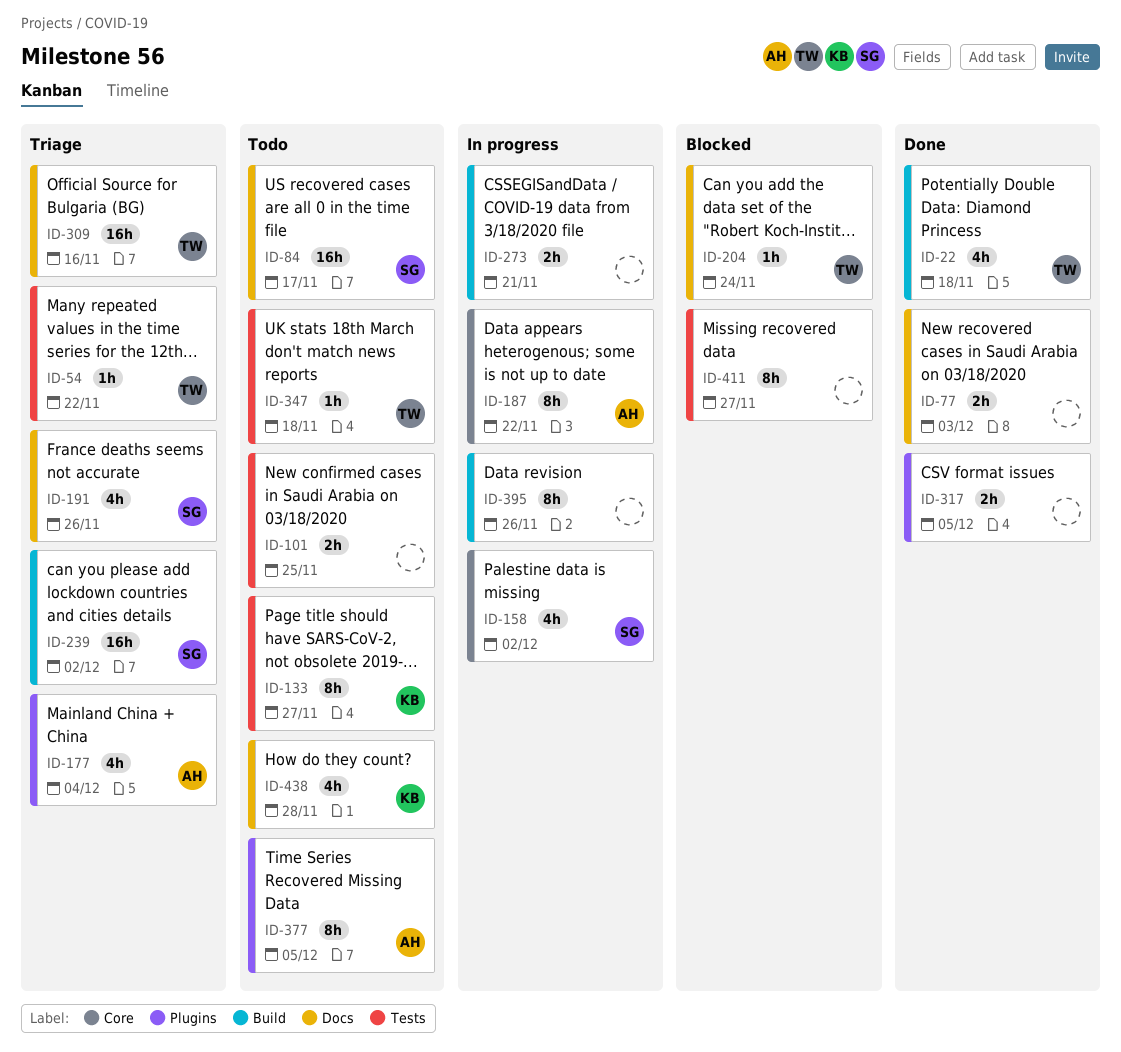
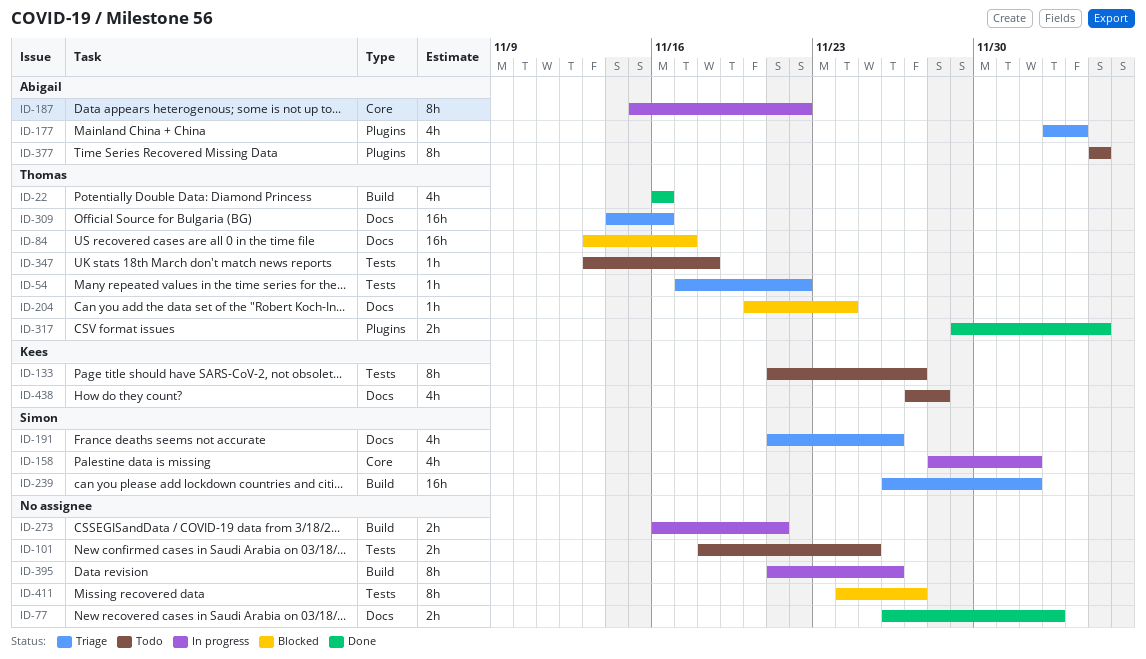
ID-22, due: Nov 18 -> Nov 16
ID-84, status: Todo -> Blocked
ID-84, owner: Simon -> Thomas
ID-317, owner: none -> Thomas

